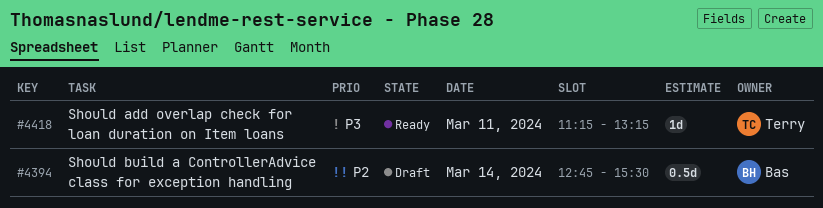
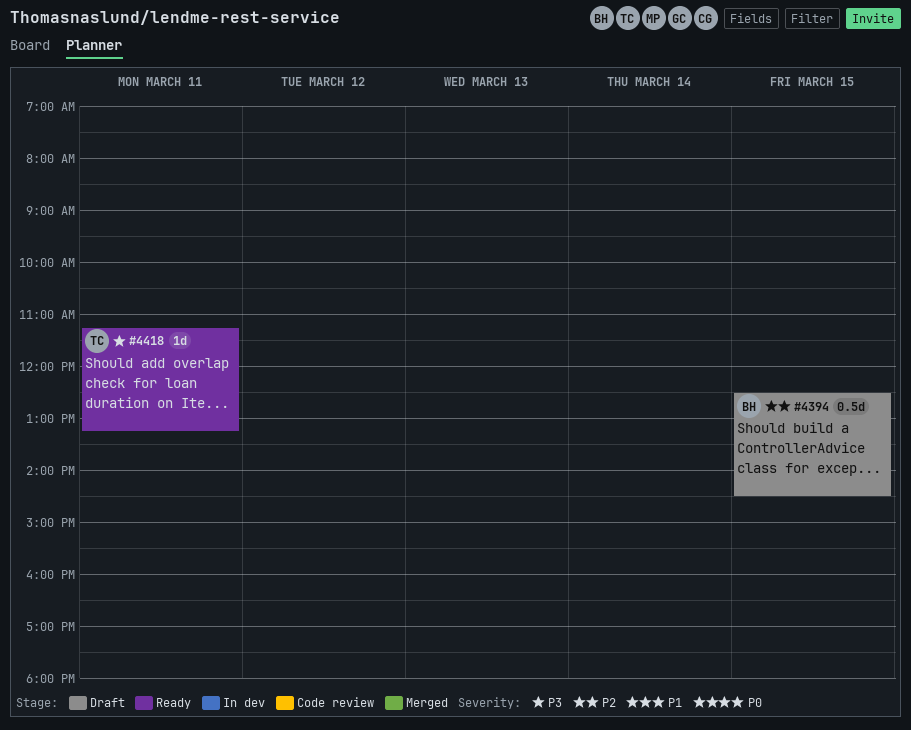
#4394, day: Mar 14 -> Mar 15
#4394, begins: 12:45 -> 12:30
#4394, ends: 15:30 -> 14:30

